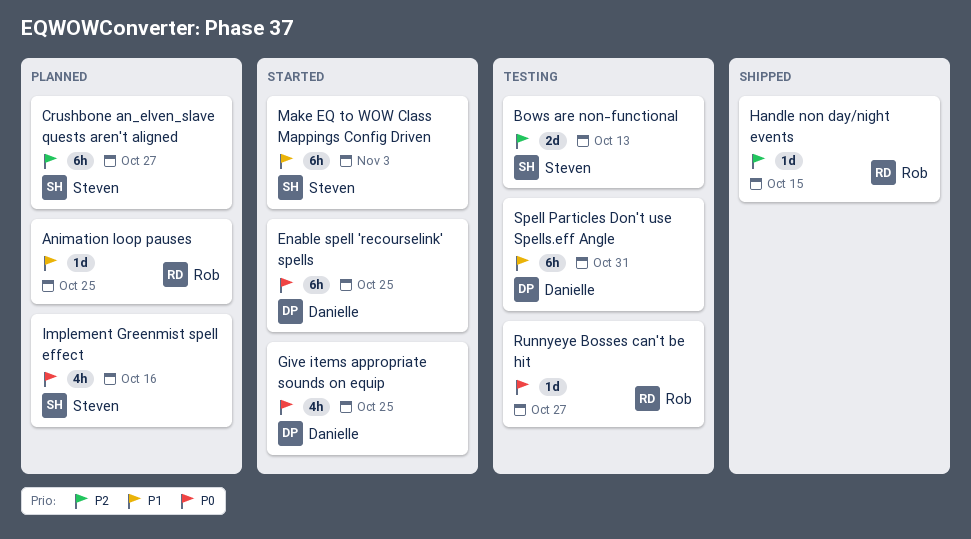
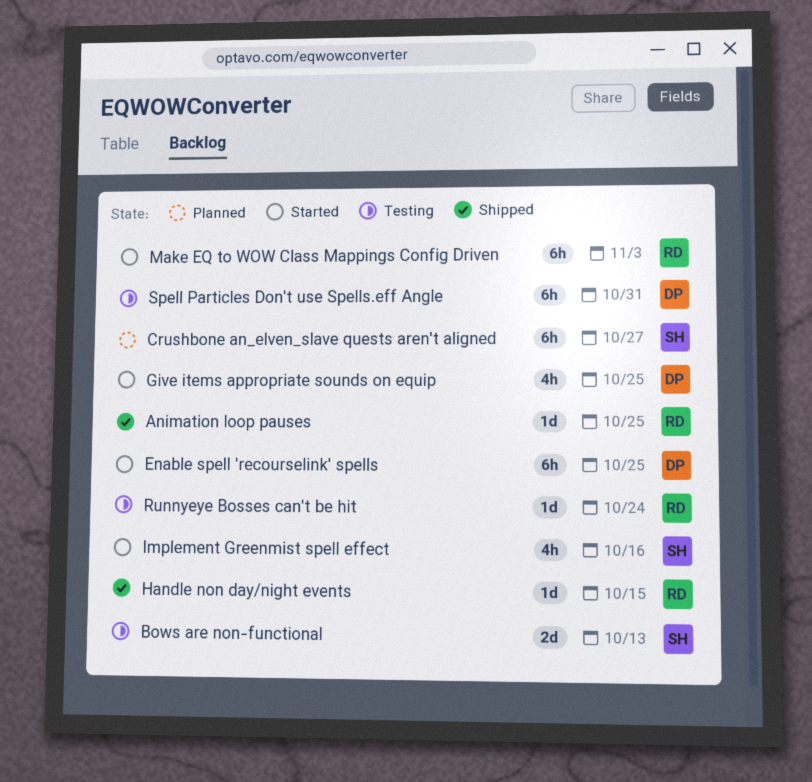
Animation loop pauses, status: Planned -> Shipped
Implement Greenmist spell effect, status: Planned -> Started
Make EQ to WOW Class Mappings Config Driven, owner: Steven -> Rob
Runnyeye Bosses can't be hit, due: Oct 27 -> Oct 24

